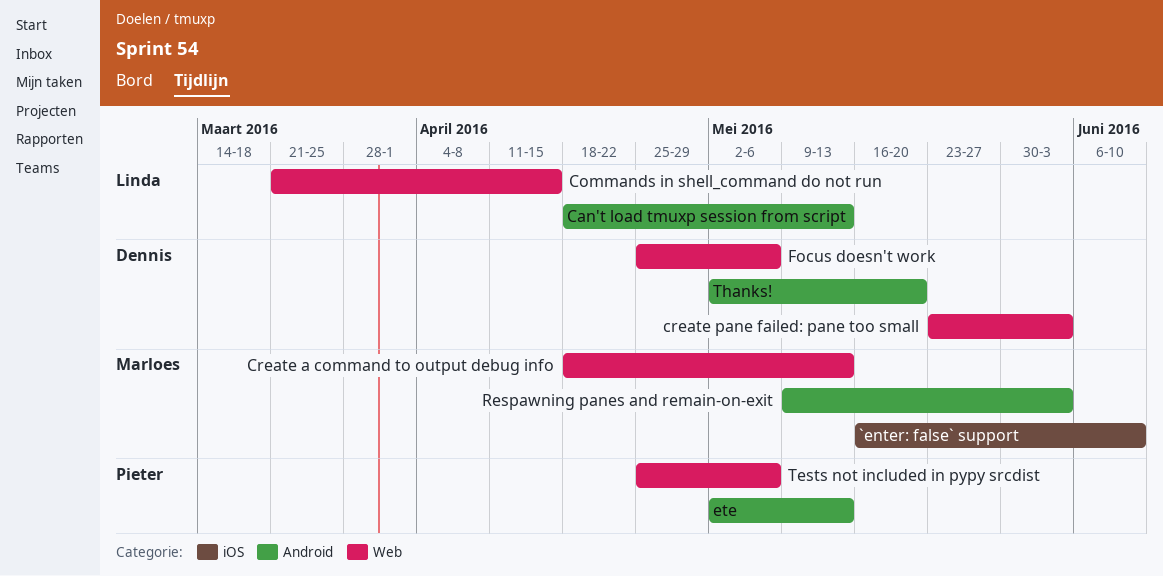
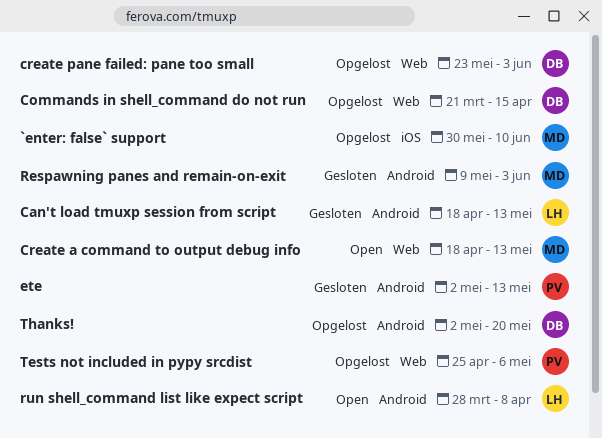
`enter: false` support, start: May 16 -> May 30
Commands in shell_command do not run, owner: Linda -> Dennis
Focus doesn't work: present -> none
run shell_command list like expect script: none -> present

